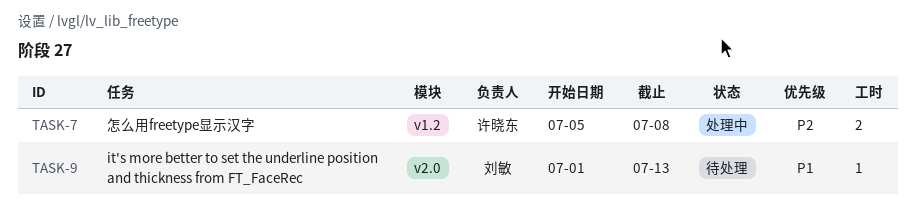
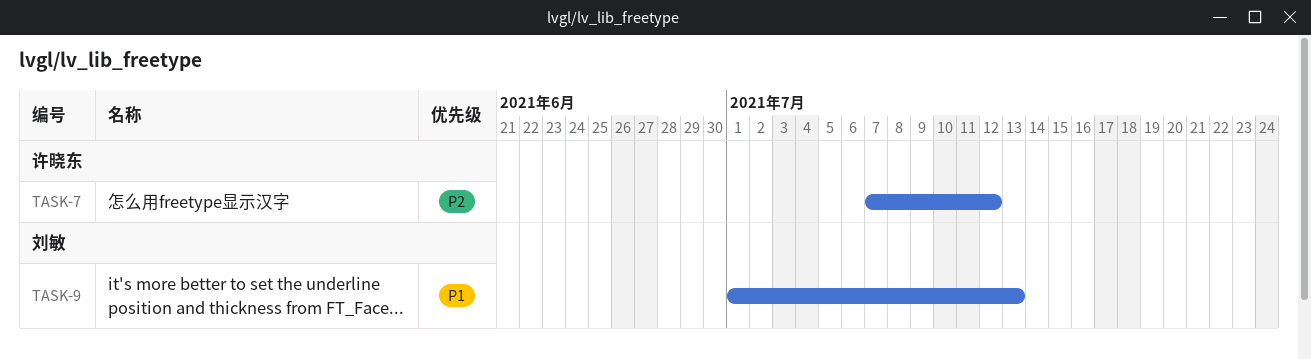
TASK-7, start: Jul 5 -> Jul 7
TASK-7, due: Jul 8 -> Jul 12

